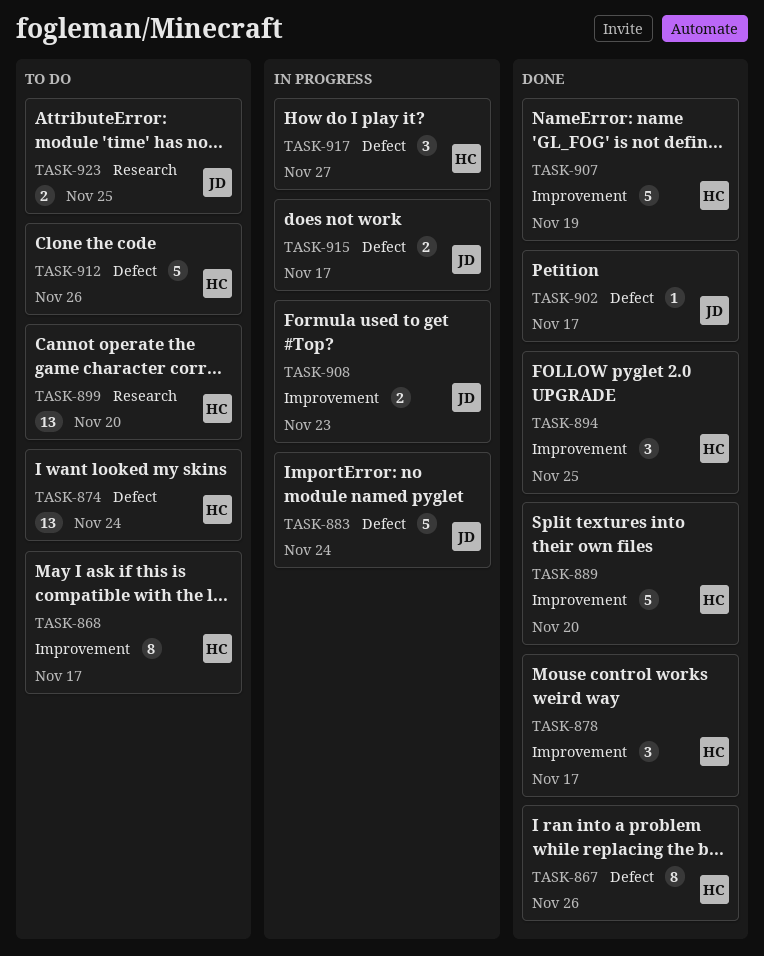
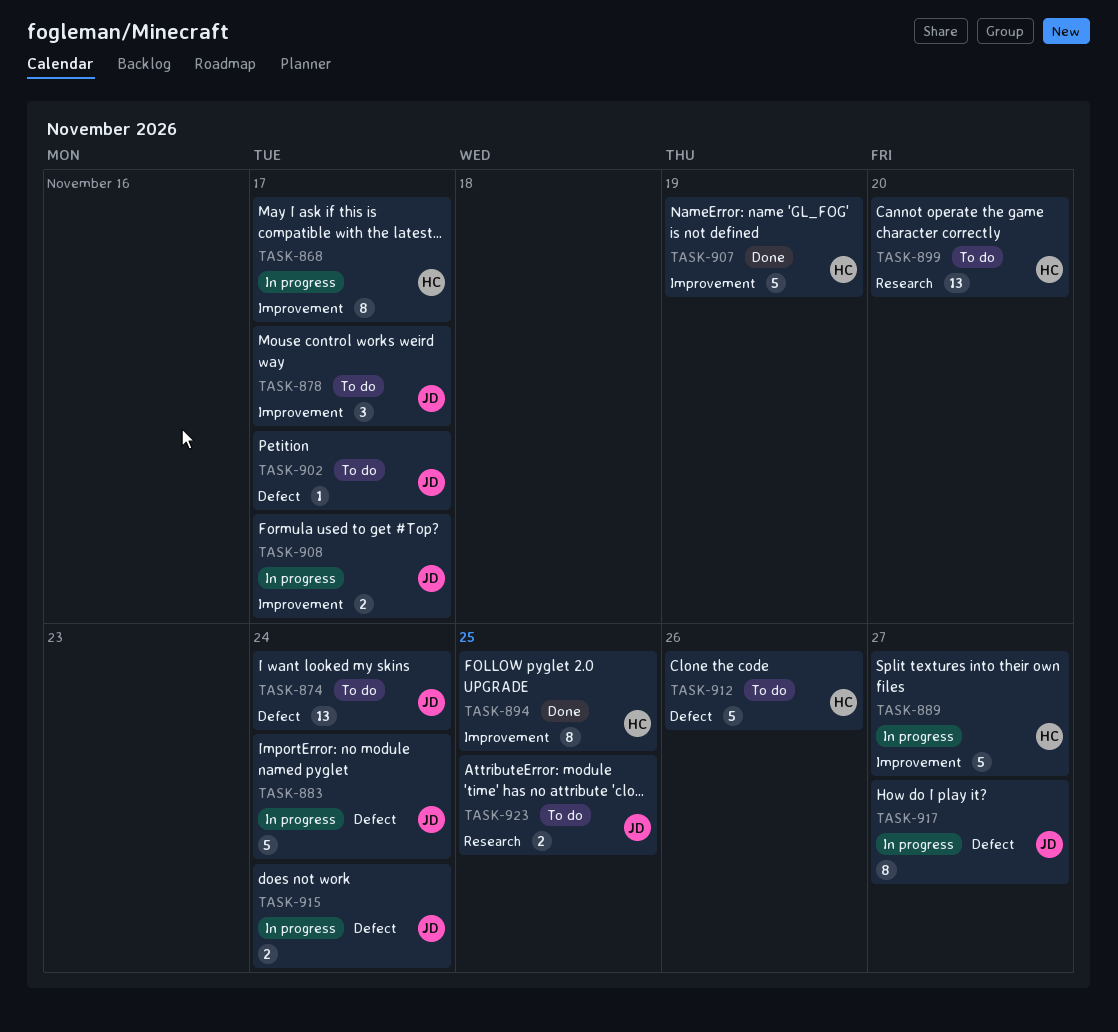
TASK-867: present -> none
TASK-868, status: To do -> In progress
TASK-874, owner: HC -> JD
TASK-878, status: Done -> To do
TASK-878, owner: HC -> JD
TASK-889, status: Done -> In progress
TASK-889, due: Nov 20 -> Nov 27
TASK-894, estimate: 3 -> 8
TASK-902, status: Done -> To do
TASK-908, due: Nov 23 -> Nov 17
TASK-915, due: Nov 17 -> Nov 24
TASK-917, owner: HC -> JD
TASK-917, estimate: 3 -> 8

